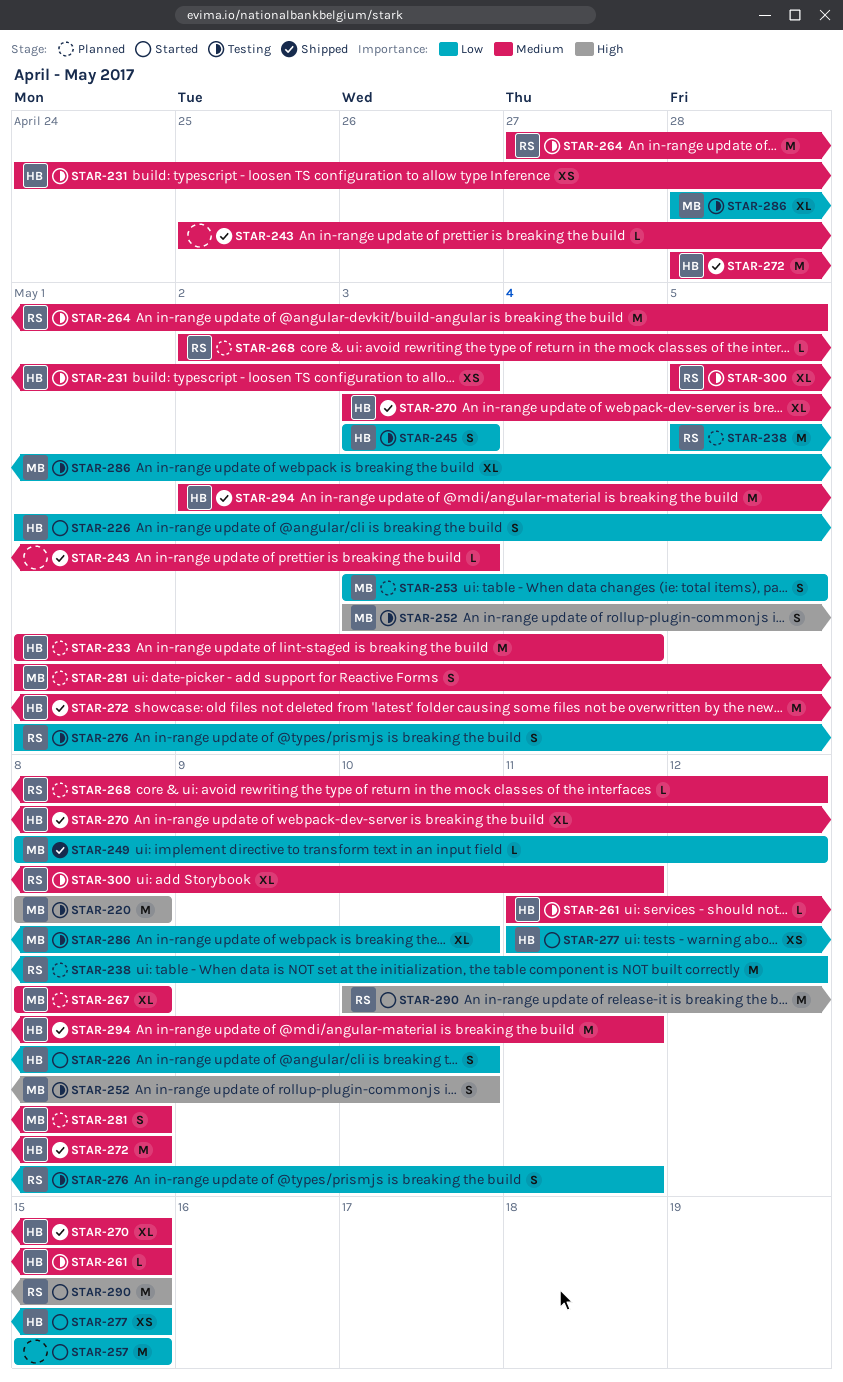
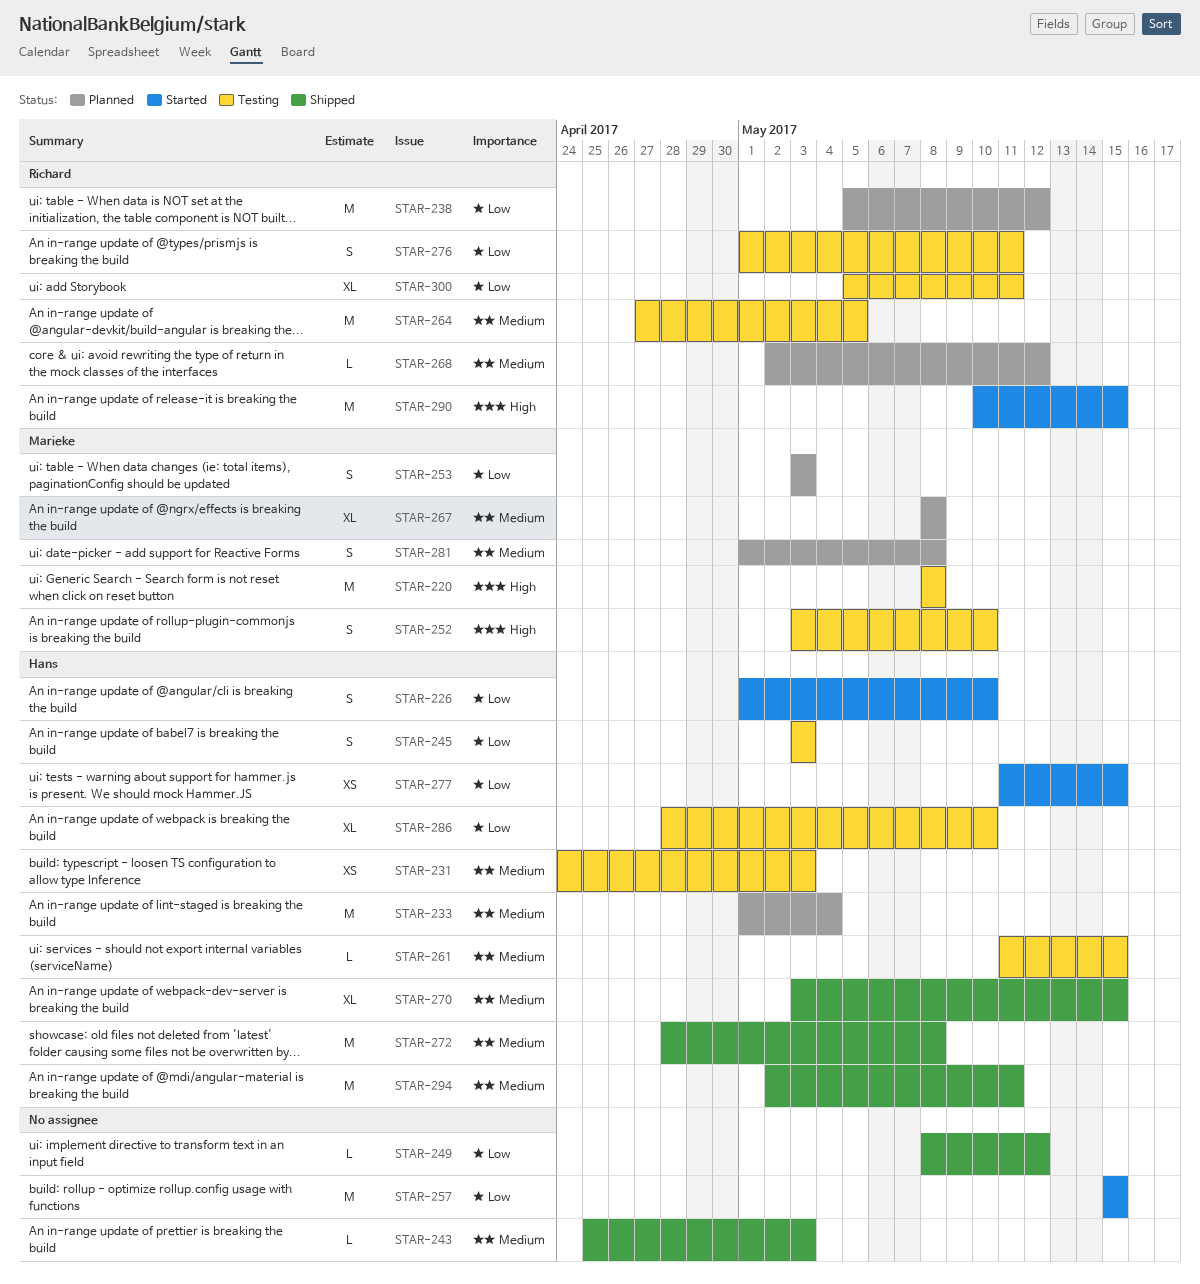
STAR-249, owner: Marieke -> none
STAR-253, due: May 5 -> May 3
STAR-286, owner: Marieke -> Hans
STAR-300, priority: Medium -> Low

